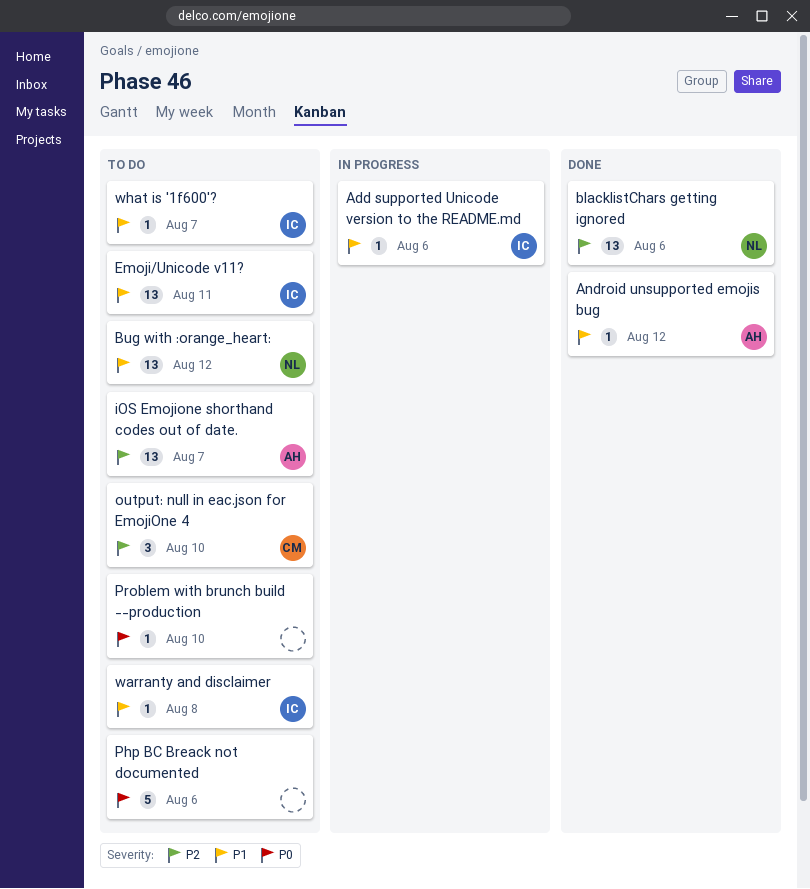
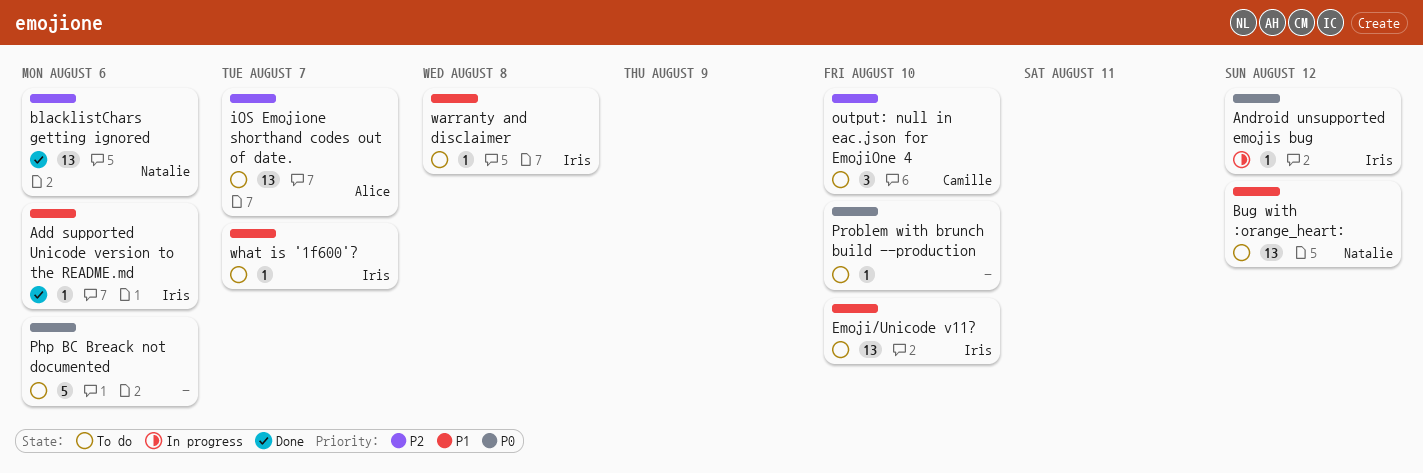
Add supported Unicode version to the README.md, status: In progress -> Done
Android unsupported emojis bug, status: Done -> In progress
Android unsupported emojis bug, owner: Alice -> Iris
Android unsupported emojis bug, priority: P1 -> P0
Emoji/Unicode v11?, due: Aug 11 -> Aug 10

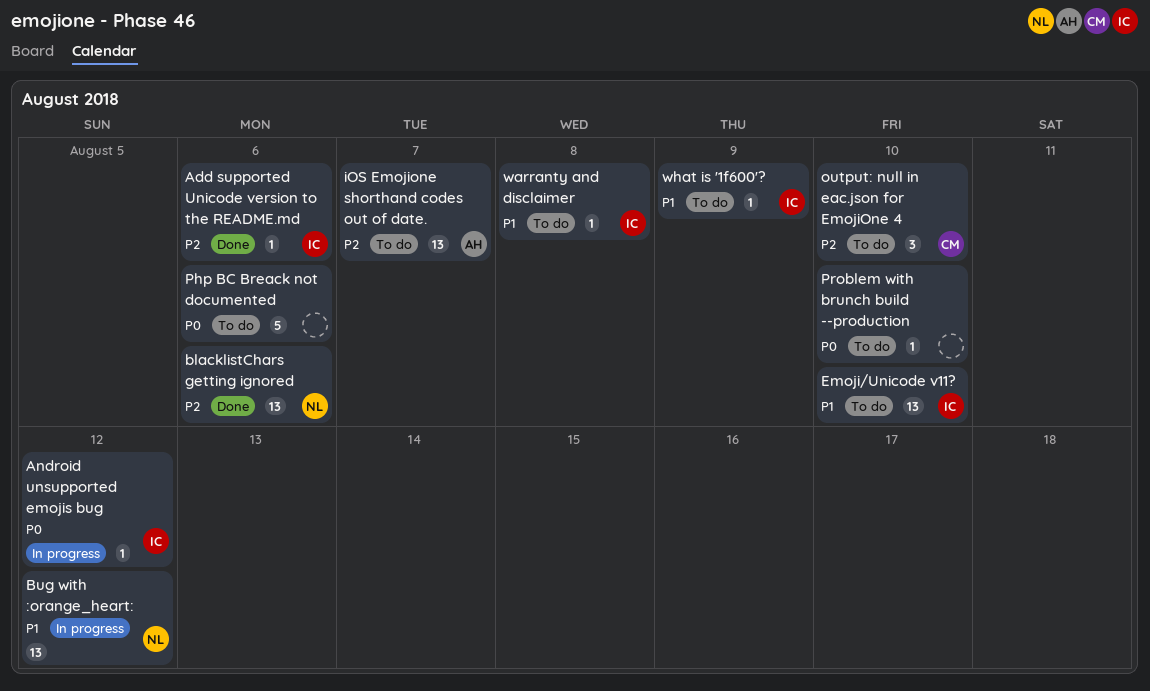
Add supported Unicode version to the README.md, priority: P1 -> P2
Bug with :orange_heart:, status: To do -> In progress
what is '1f600'?, due: Aug 7 -> Aug 9

